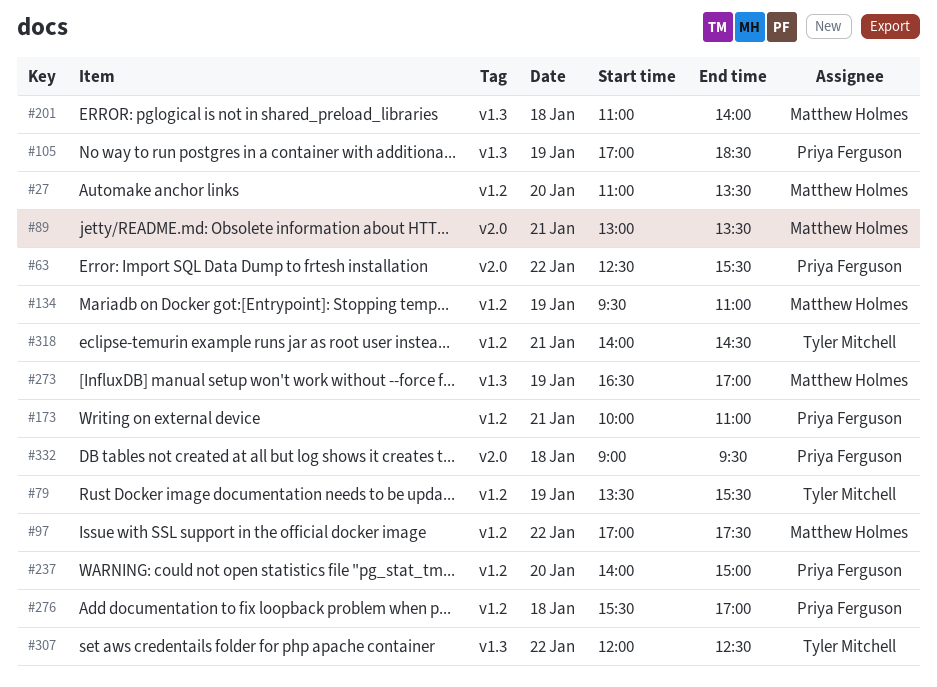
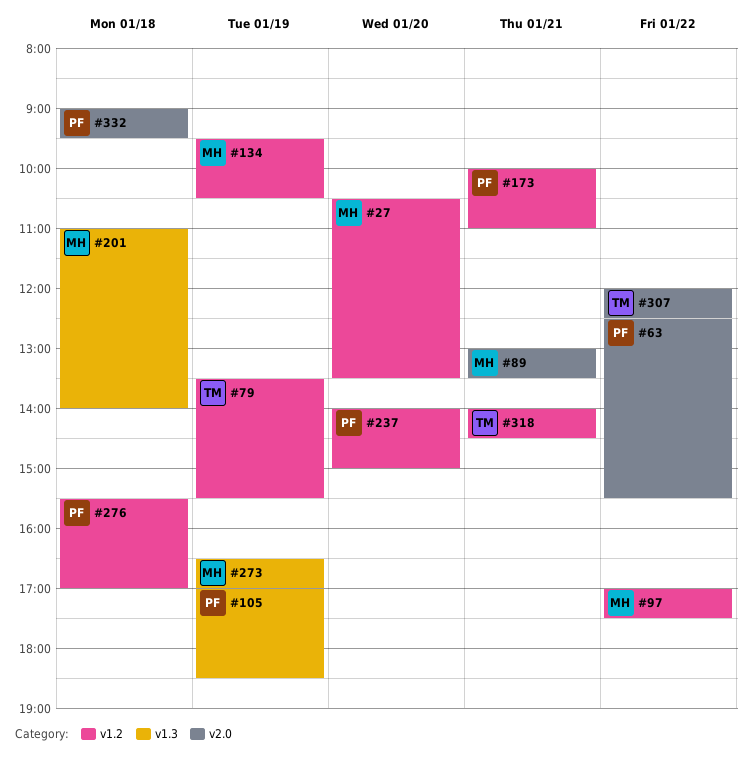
#27, begins: 11:00 -> 10:30
#134, ends: 11:00 -> 10:30
#307, label: v1.3 -> v2.0

